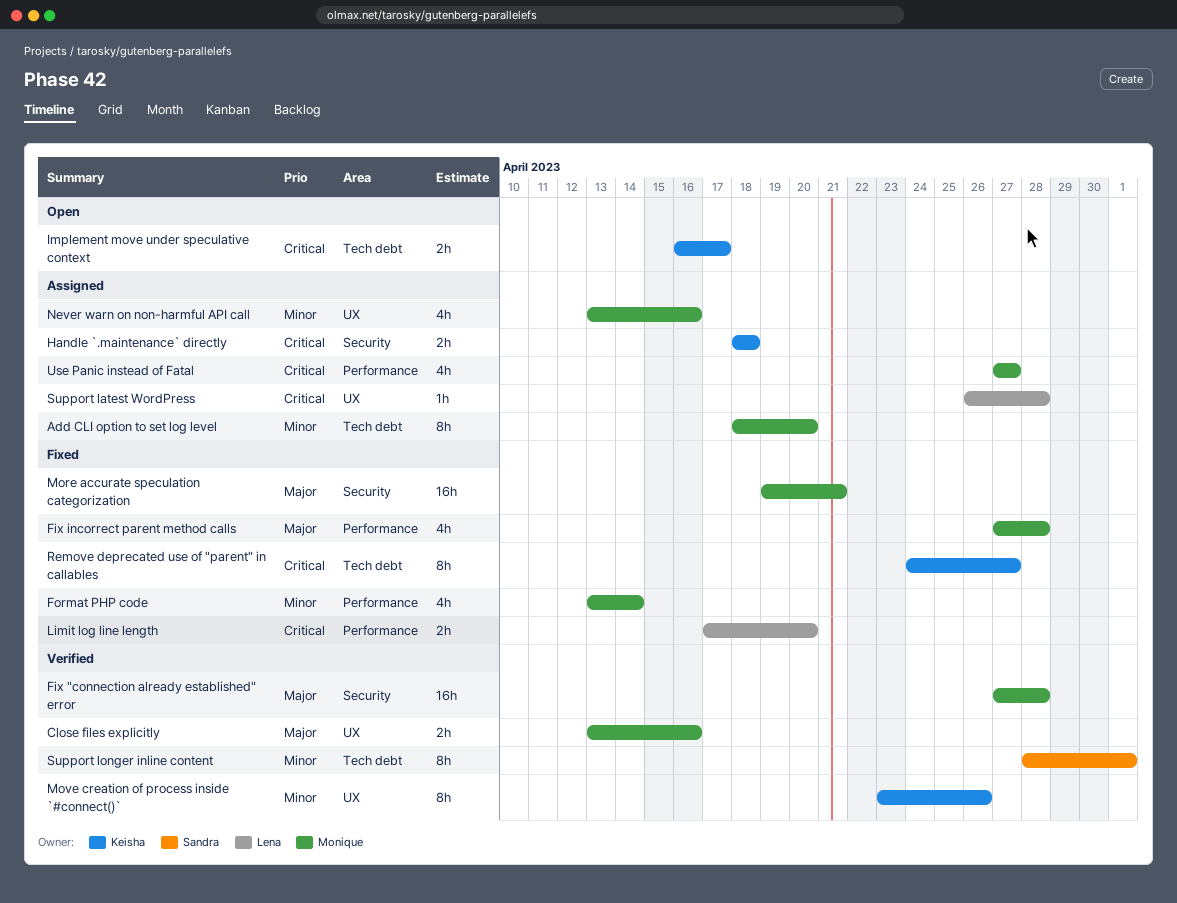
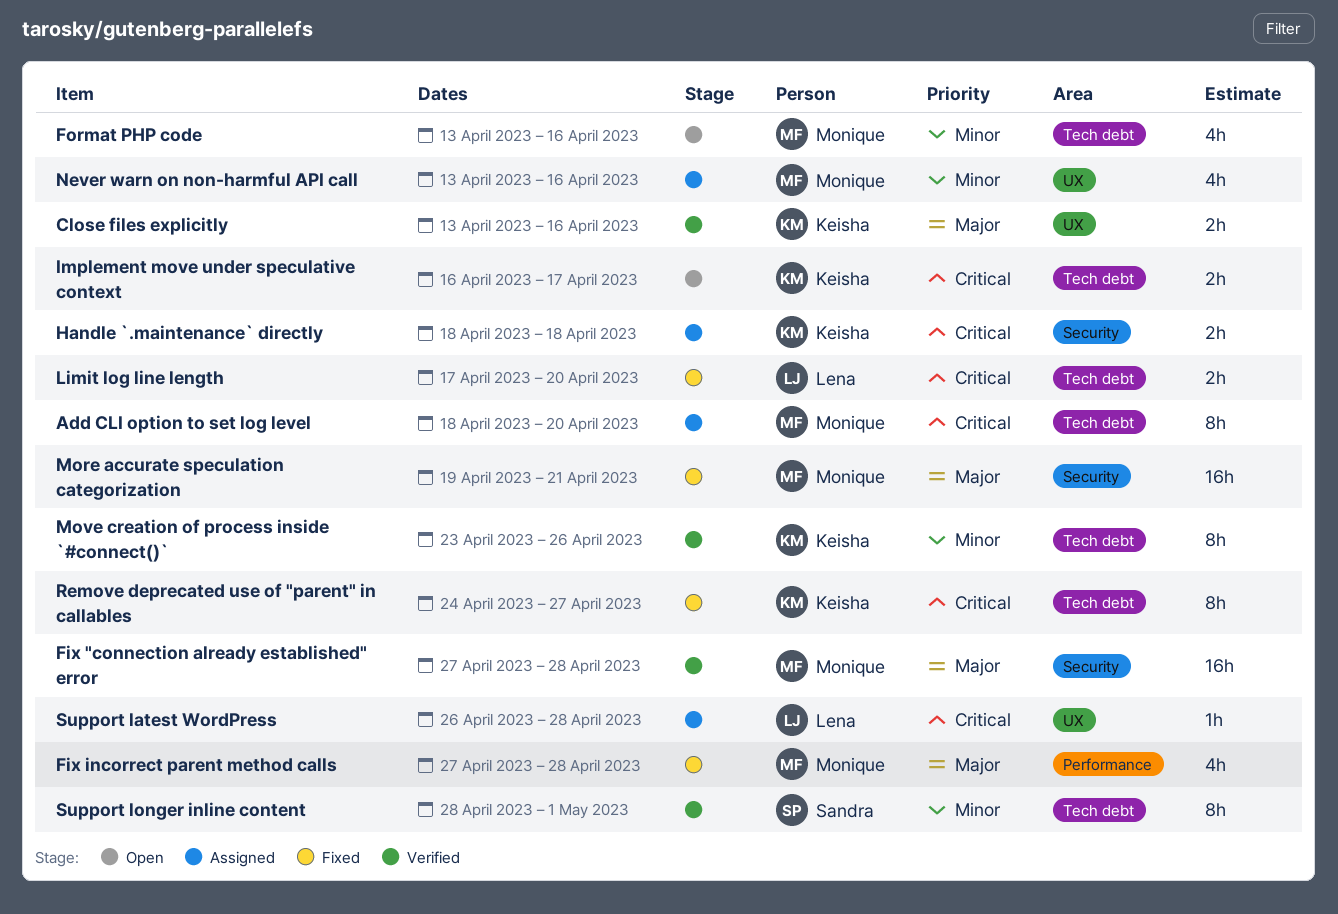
Add CLI option to set log level, priority: Minor -> Critical
Close files explicitly, owner: Monique -> Keisha
Format PHP code, status: Fixed -> Open
Format PHP code, label: Performance -> Tech debt
Format PHP code, due: Apr 14 -> Apr 16
Limit log line length, label: Performance -> Tech debt
Move creation of process inside `#connect()`, label: UX -> Tech debt
Use Panic instead of Fatal: present -> none

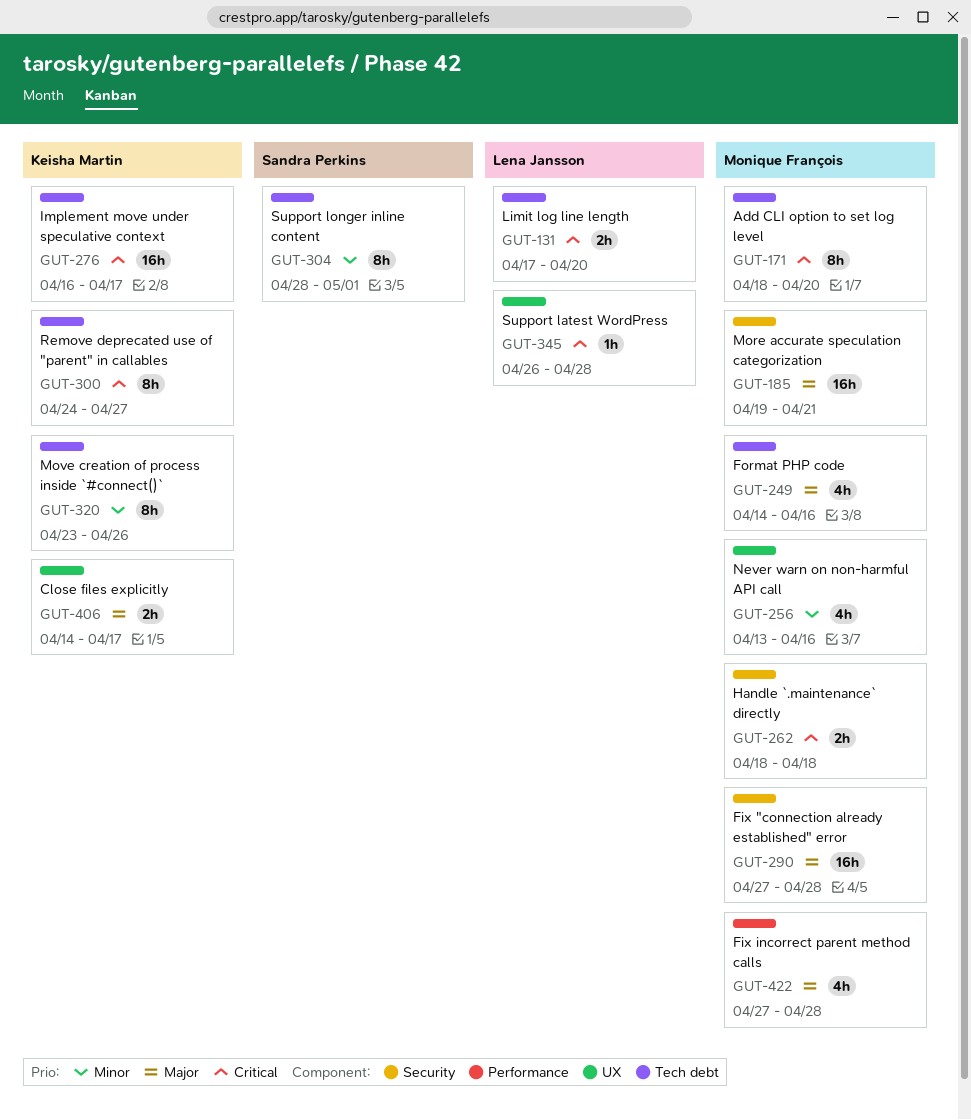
Close files explicitly, start: Apr 13 -> Apr 14
Close files explicitly, due: Apr 16 -> Apr 17
Format PHP code, priority: Minor -> Major
Format PHP code, start: Apr 13 -> Apr 14
Handle `.maintenance` directly, owner: Keisha Martin -> Monique François
Implement move under speculative context, estimate: 2h -> 16h

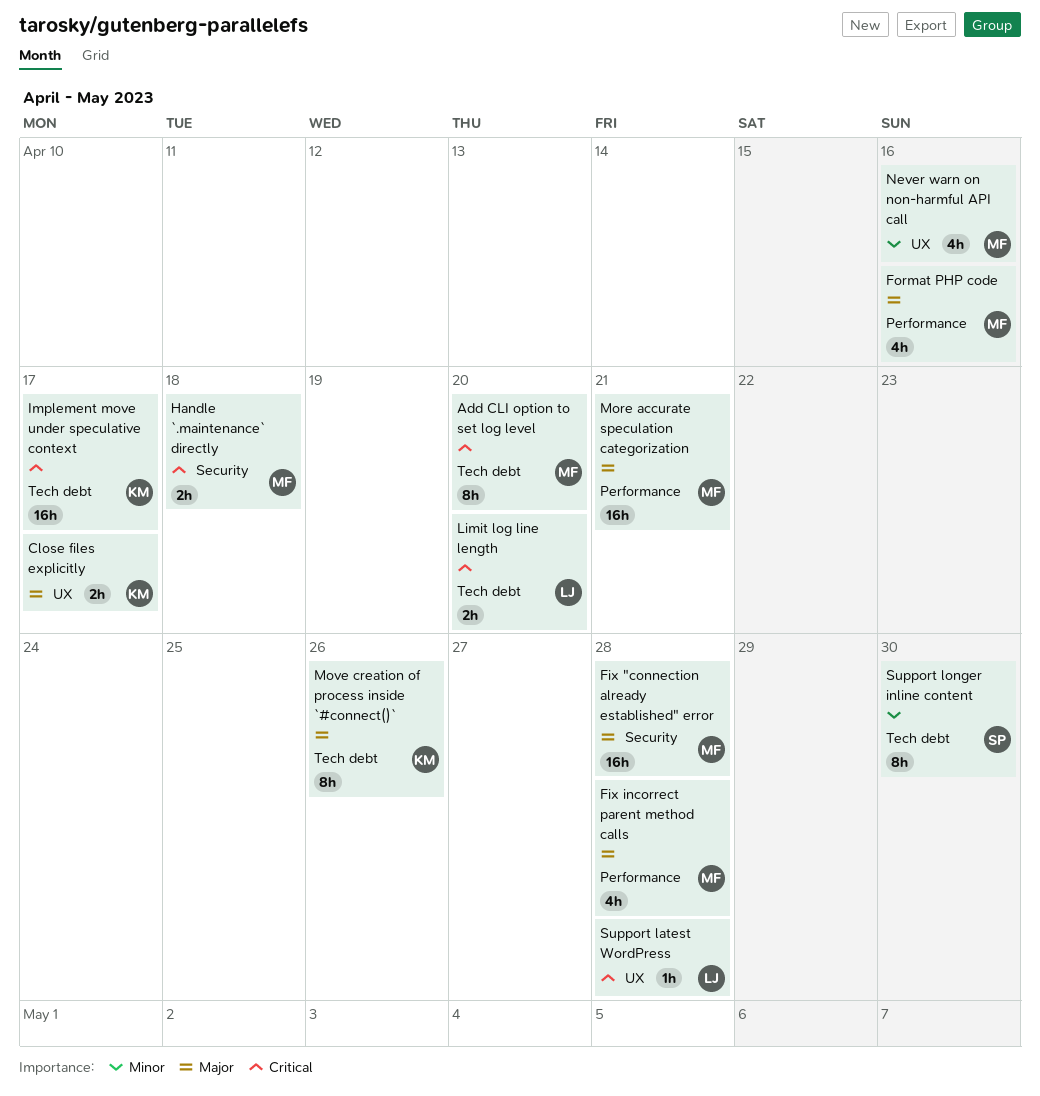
Format PHP code, label: Tech debt -> Performance
More accurate speculation categorization, label: Security -> Performance
Move creation of process inside `#connect()`, priority: Minor -> Major
Remove deprecated use of "parent" in callables: present -> none
Support longer inline content, due: May 1 -> Apr 30

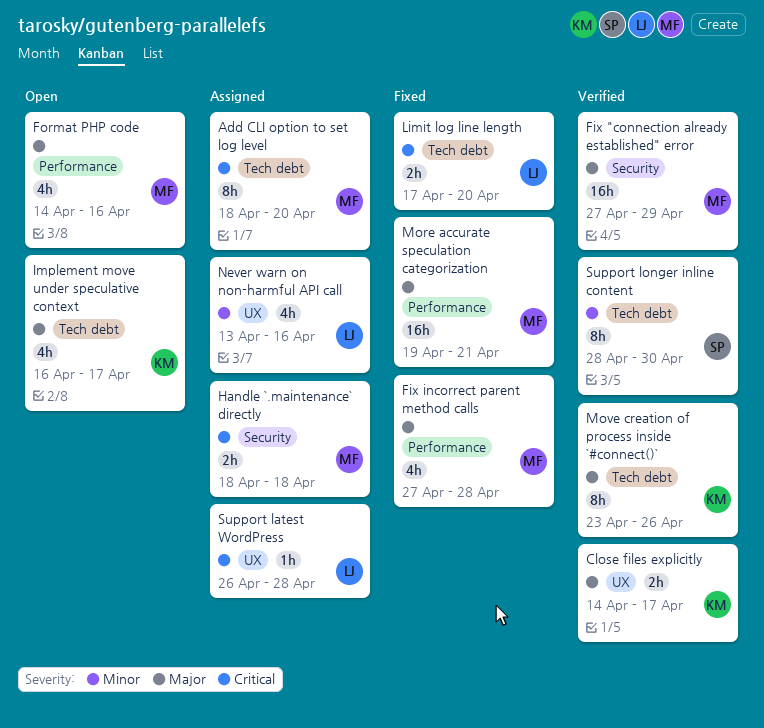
Fix "connection already established" error, due: Apr 28 -> Apr 29
Implement move under speculative context, priority: Critical -> Major
Implement move under speculative context, estimate: 16h -> 4h
Never warn on non-harmful API call, owner: MF -> LJ

